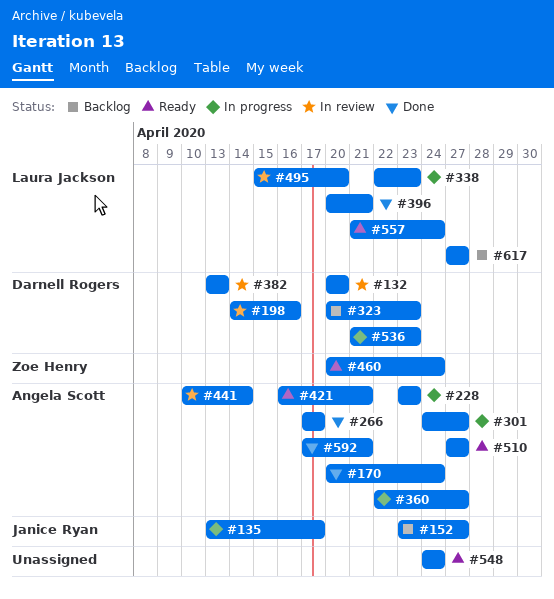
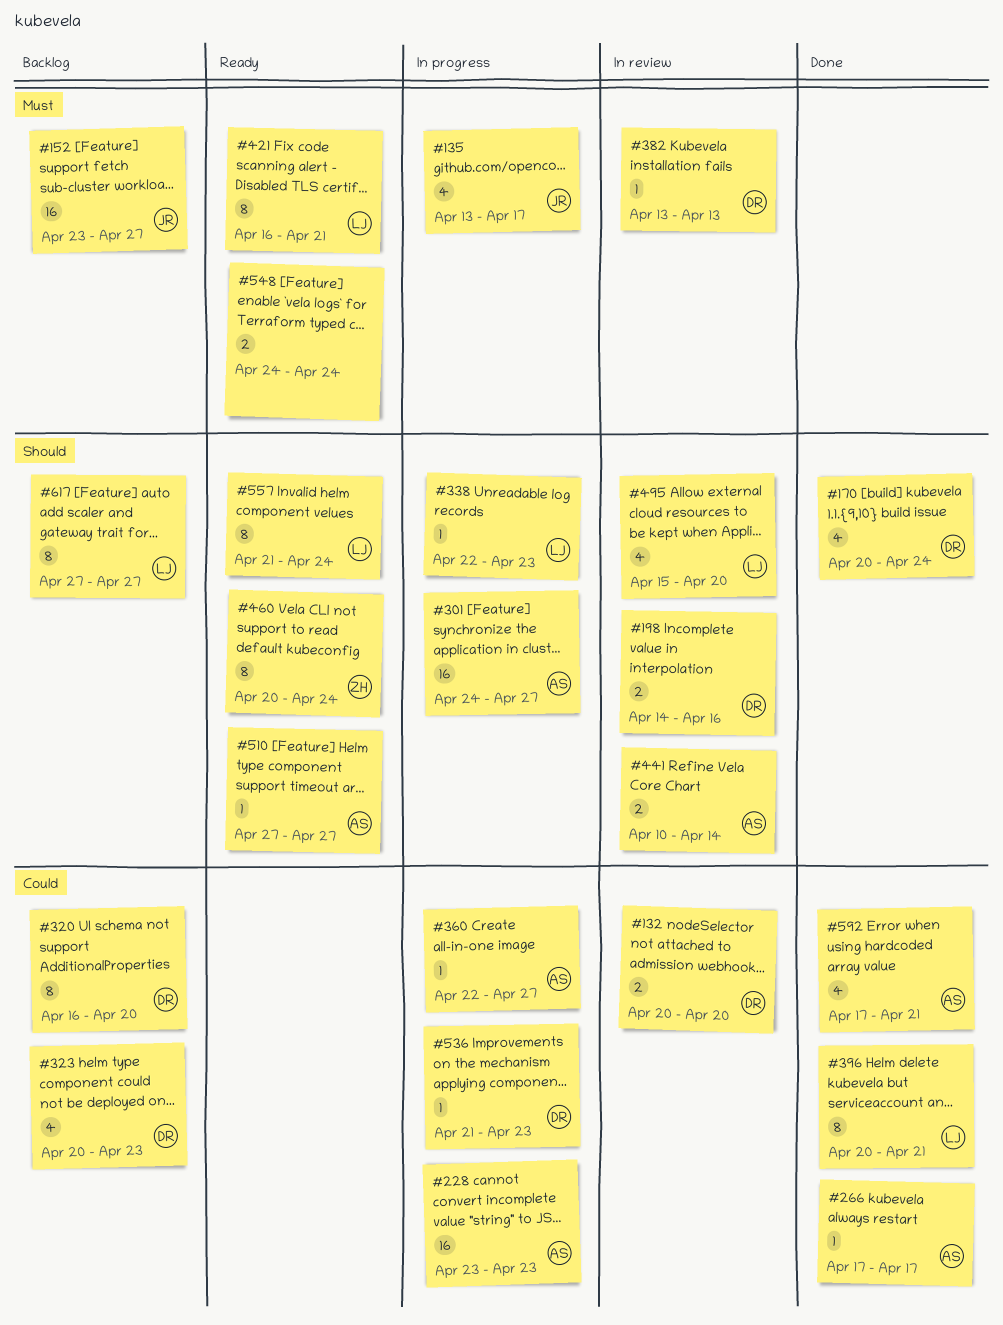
#170, owner: Angela Scott -> Darnell Rogers
#320: none -> present
#421, owner: Angela Scott -> Laura Jackson

